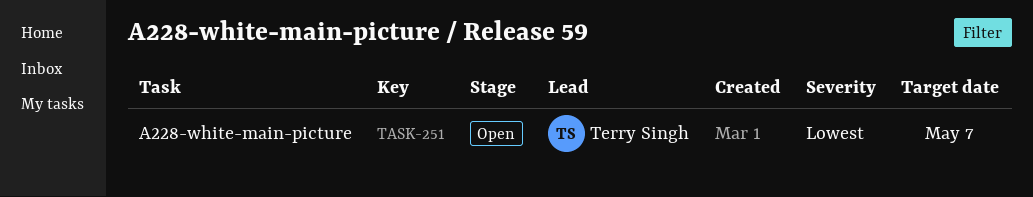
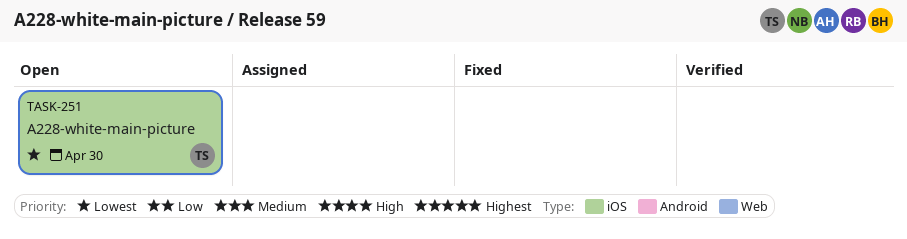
TASK-251, due: May 7 -> Apr 30

